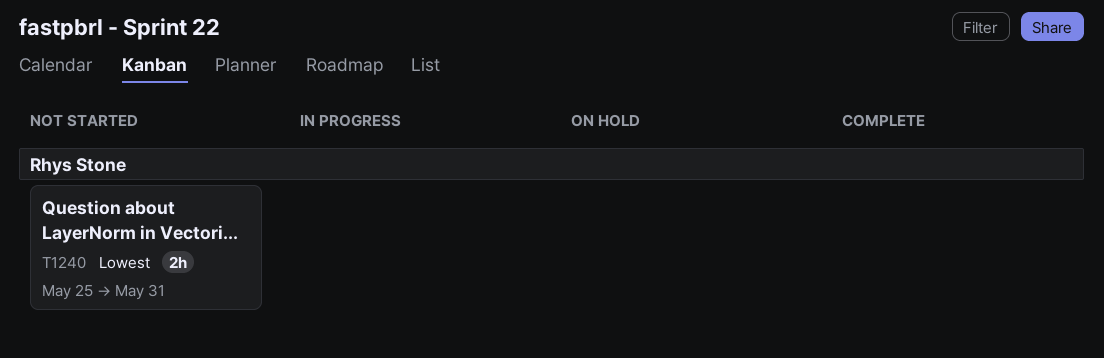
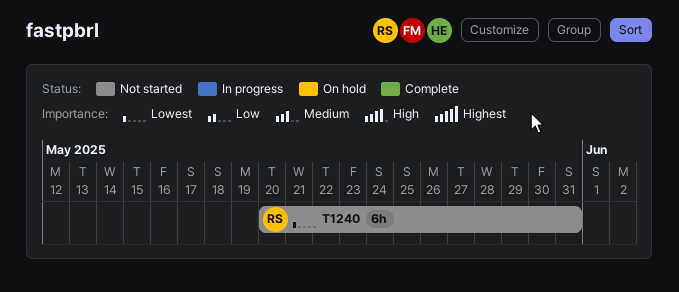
T1240, estimate: 2h -> 6h
T1240, start: May 25 -> May 20

